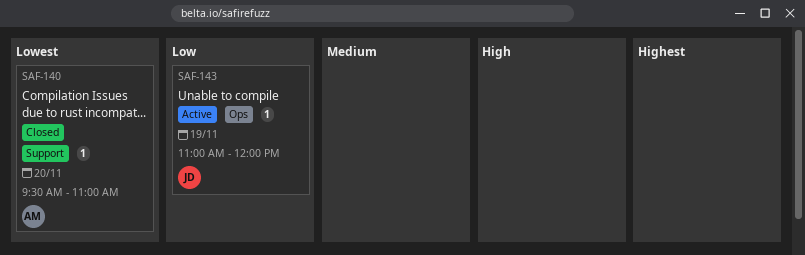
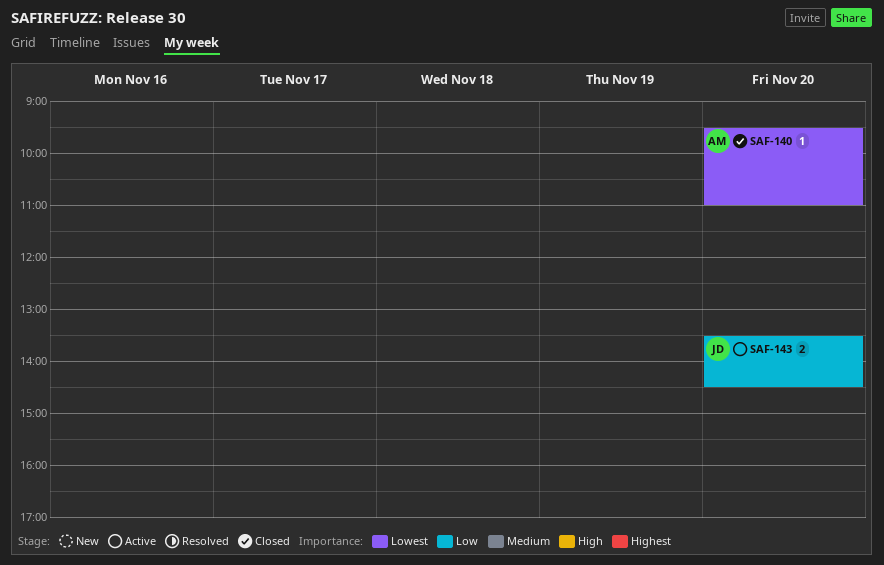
SAF-143, estimate: 1 -> 2
SAF-143, day: Nov 19 -> Nov 20
SAF-143, begins: 11:00 -> 13:30
SAF-143, ends: 12:00 -> 14:30

